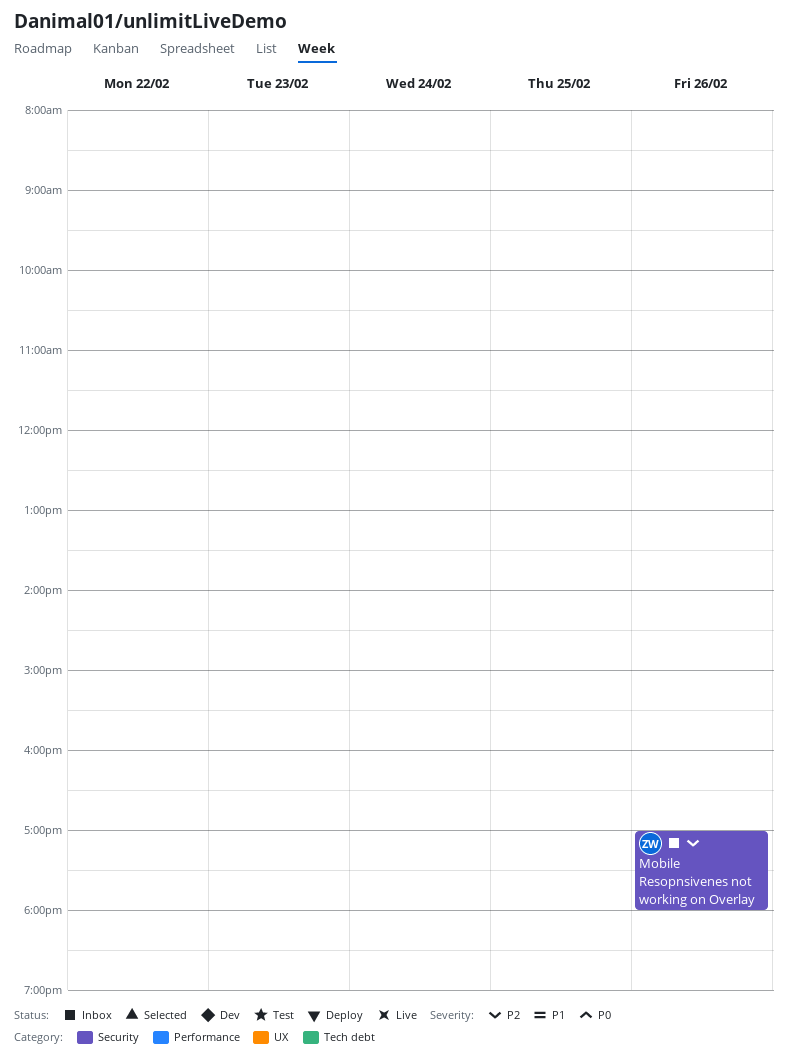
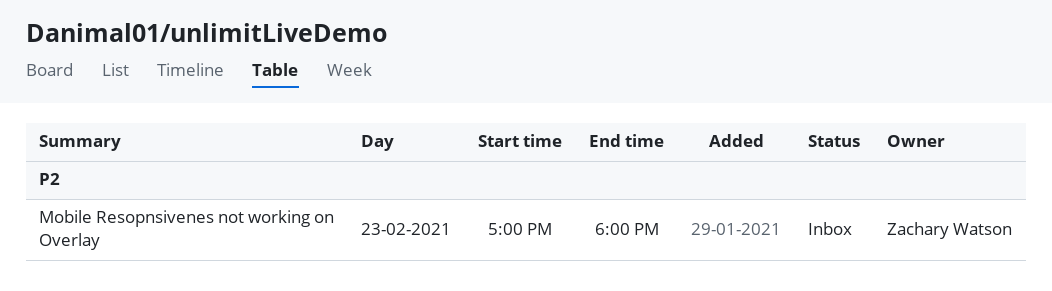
Mobile Resopnsivenes not working on Overlay, day: Feb 26 -> Feb 23

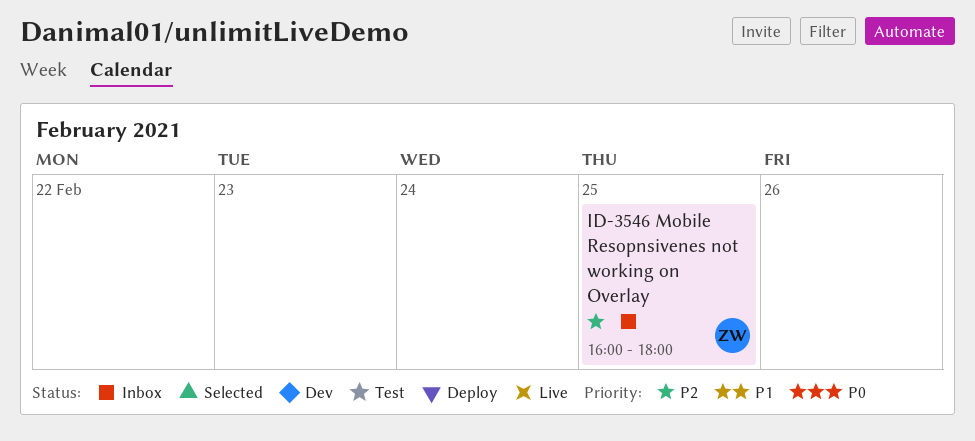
Mobile Resopnsivenes not working on Overlay, day: Feb 23 -> Feb 25
Mobile Resopnsivenes not working on Overlay, begins: 17:00 -> 16:00

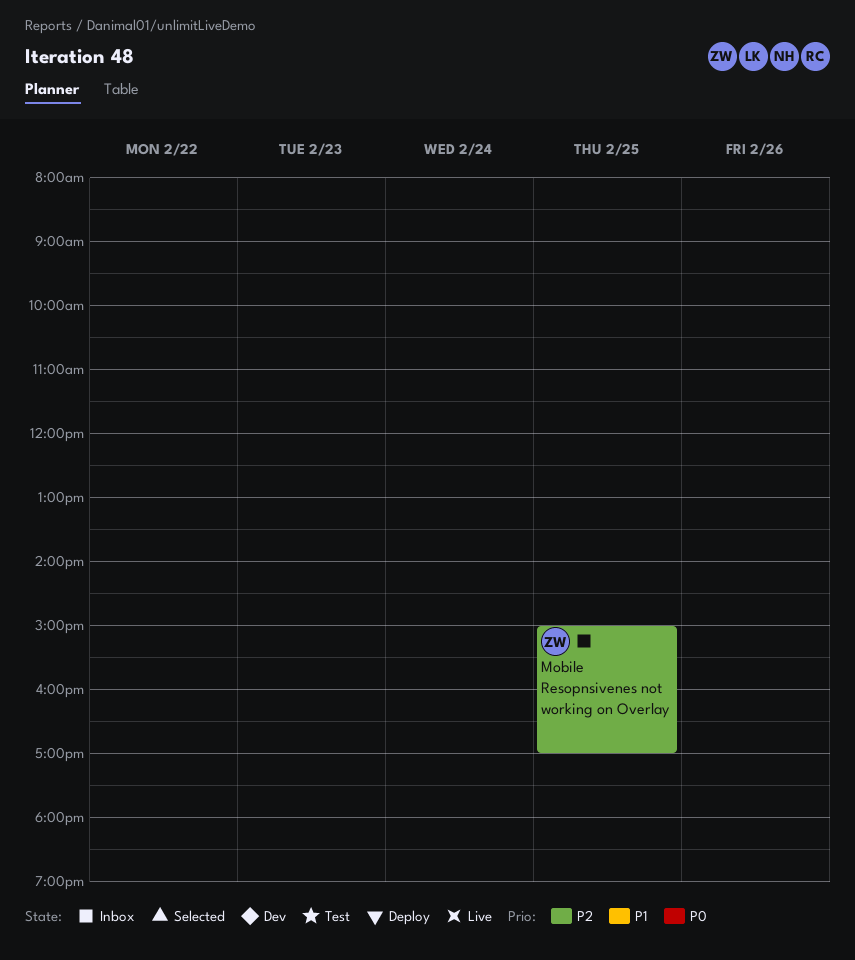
Mobile Resopnsivenes not working on Overlay, begins: 16:00 -> 15:00
Mobile Resopnsivenes not working on Overlay, ends: 18:00 -> 17:00

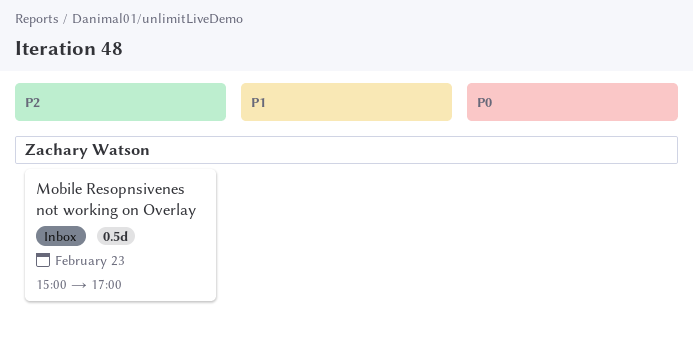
Mobile Resopnsivenes not working on Overlay, day: Feb 25 -> Feb 23

